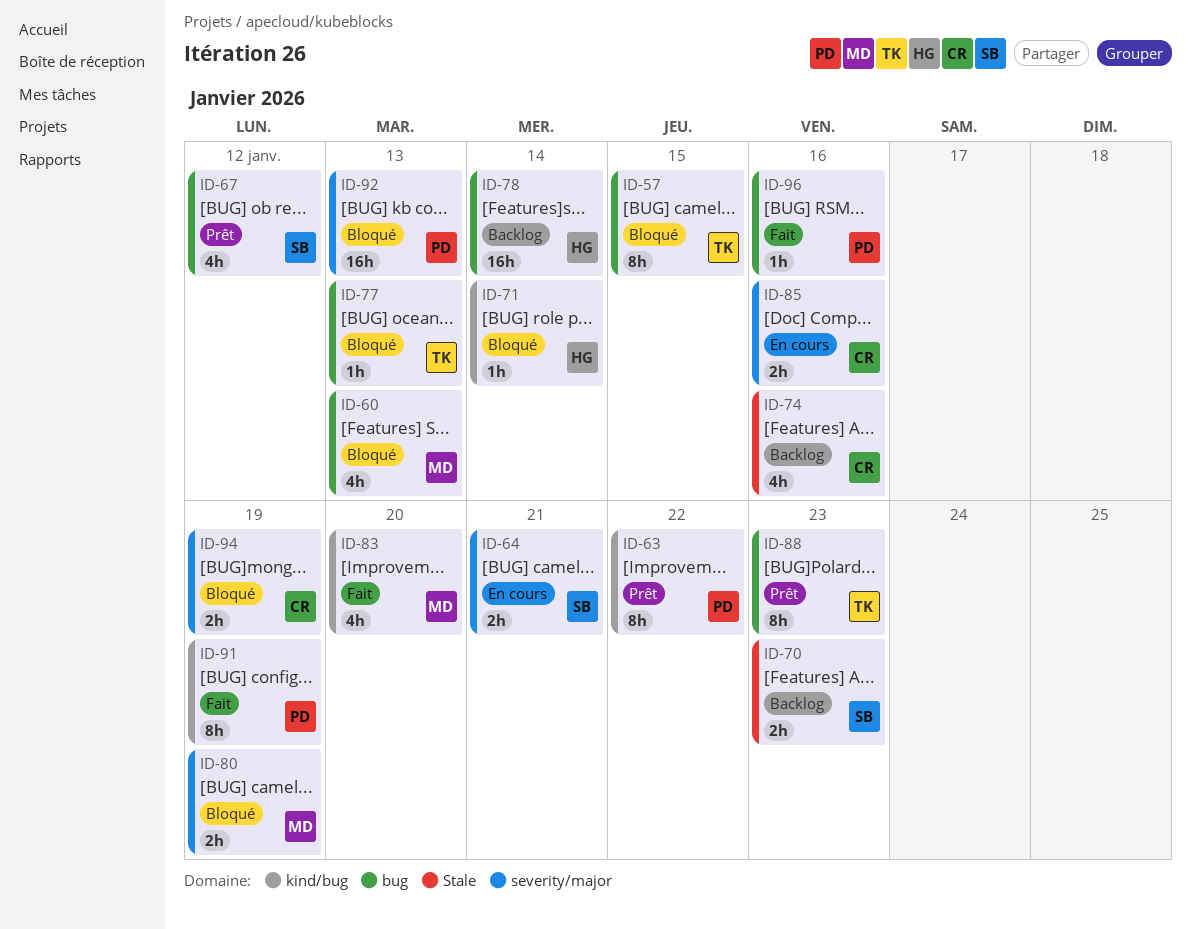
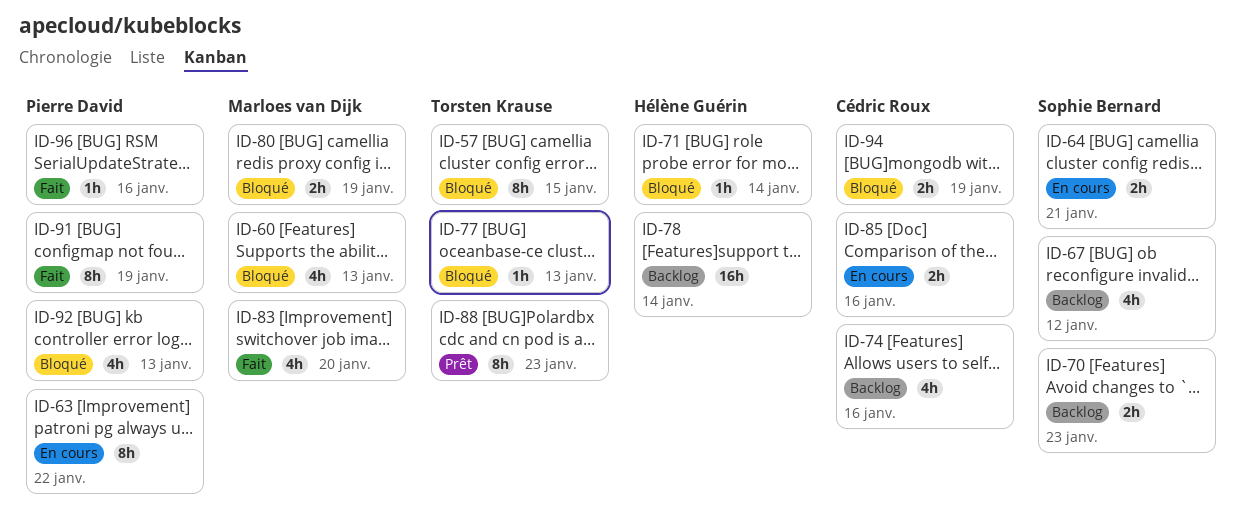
ID-63, status: Prêt -> En cours
ID-67, status: Prêt -> Backlog
ID-92, estimate: 16h -> 4h

